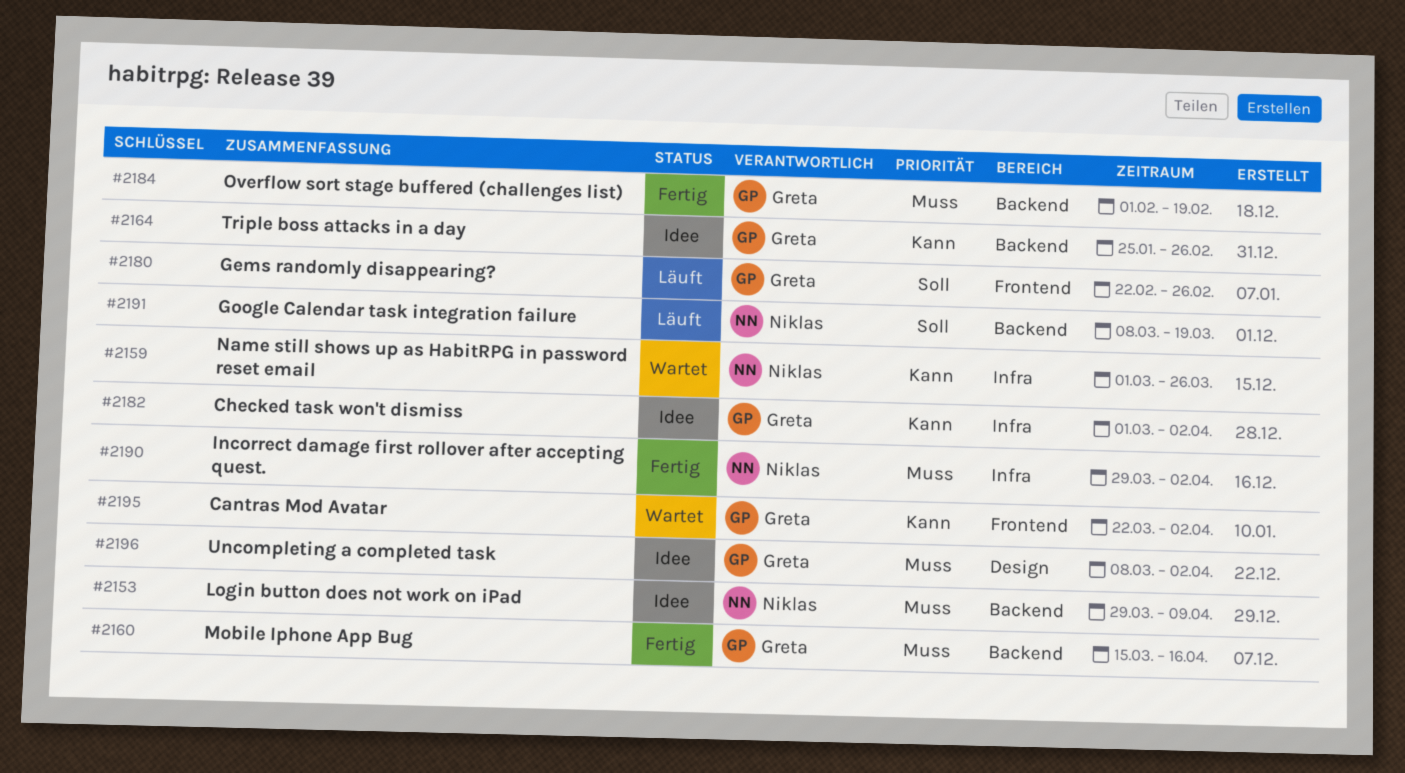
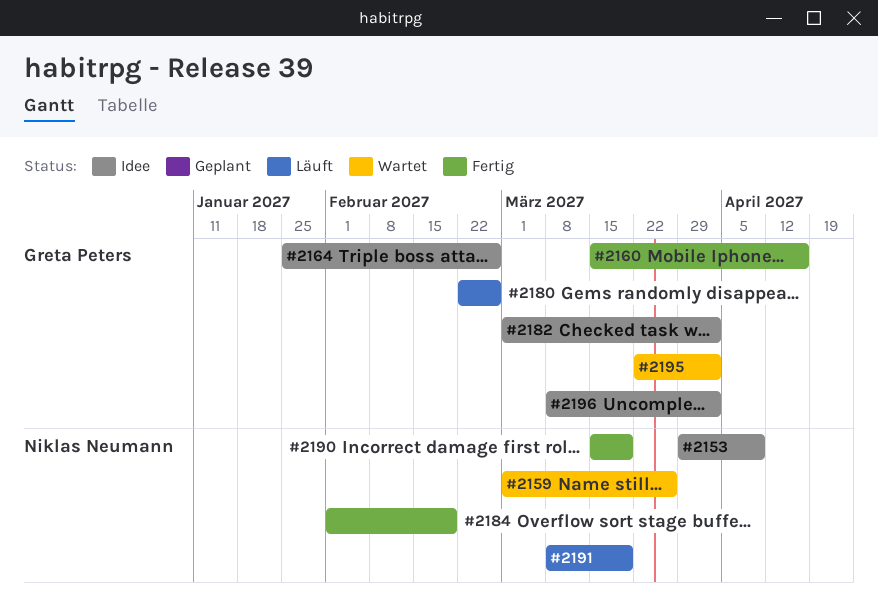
#2184, owner: Greta Peters -> Niklas Neumann
#2190, start: Mar 29 -> Mar 15
#2190, due: Apr 2 -> Mar 19

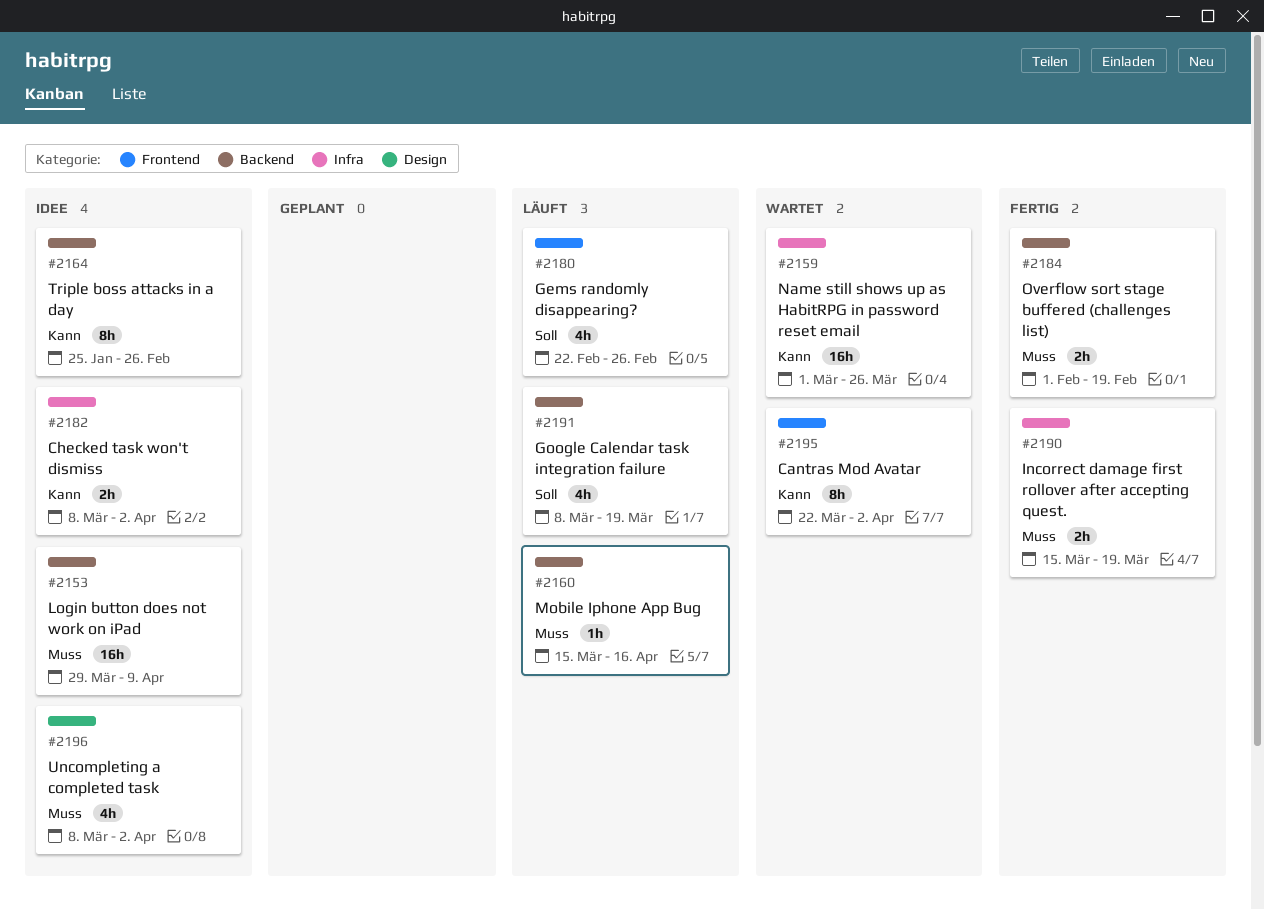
#2160, status: Fertig -> Läuft
#2182, start: Mar 1 -> Mar 8

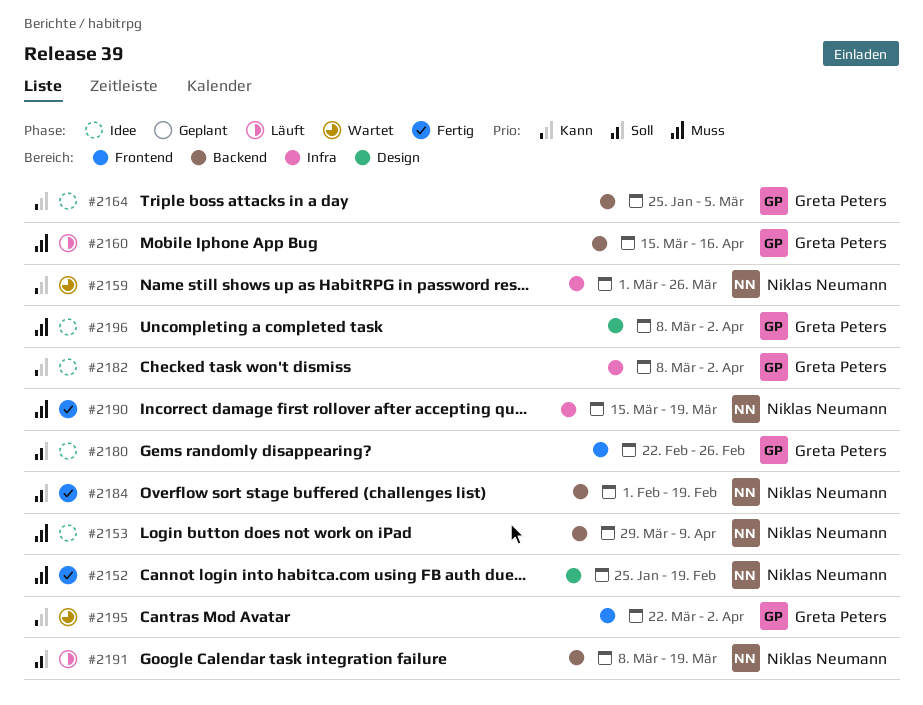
#2152: none -> present
#2164, due: Feb 26 -> Mar 5
#2180, status: Läuft -> Idee
#2184, priority: Muss -> Soll

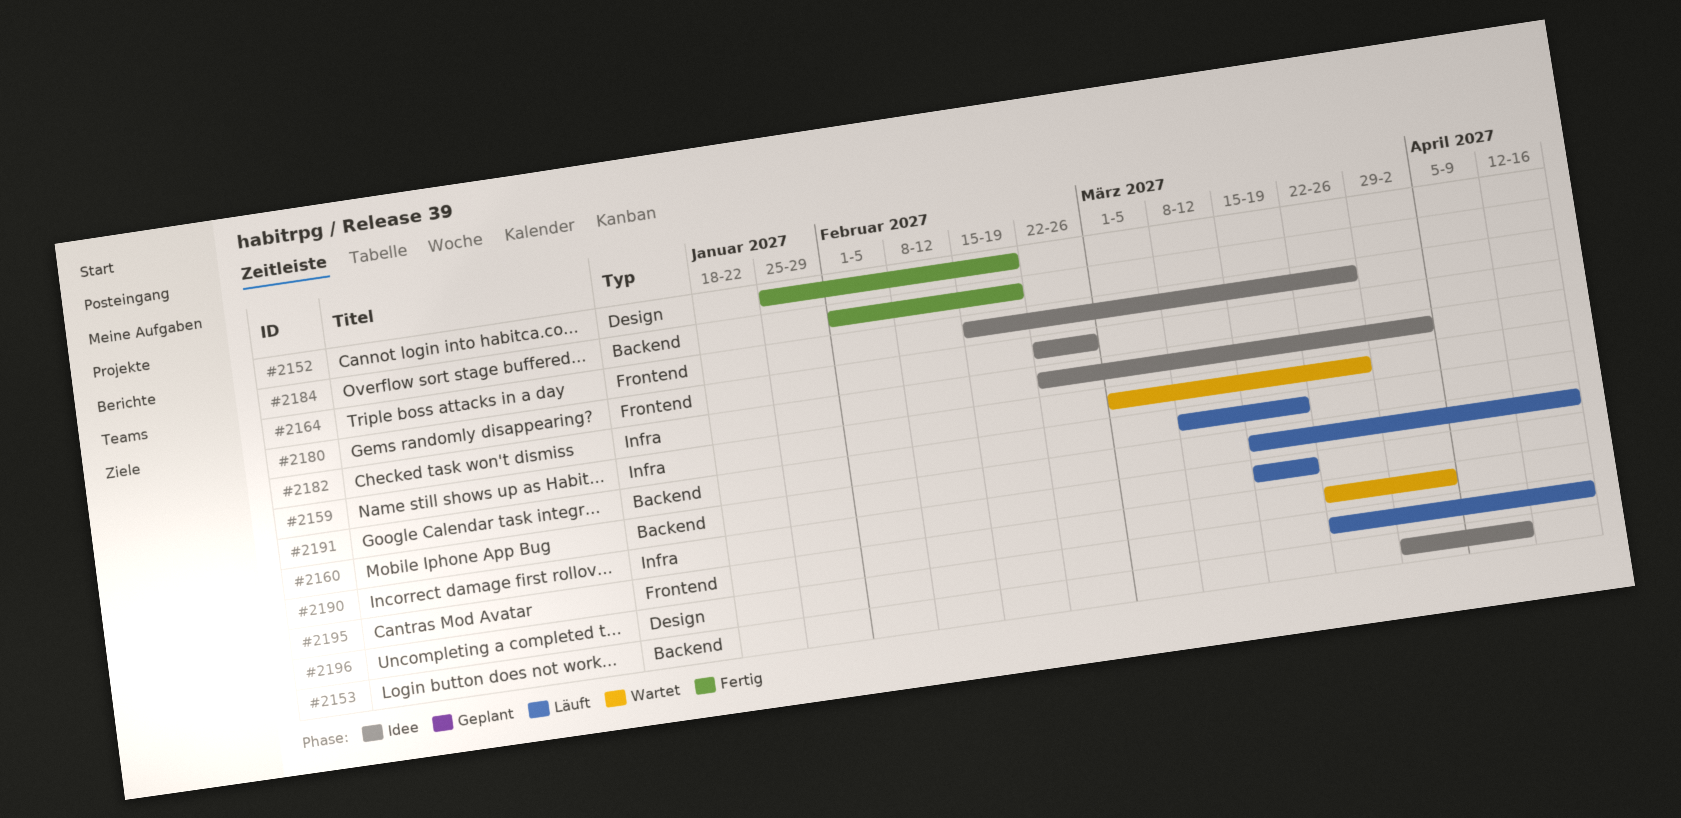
#2164, label: Backend -> Frontend
#2164, start: Jan 25 -> Feb 15
#2164, due: Mar 5 -> Mar 26
#2182, start: Mar 8 -> Feb 22
#2190, status: Fertig -> Läuft
#2196, status: Idee -> Läuft
#2196, start: Mar 8 -> Mar 22
#2196, due: Apr 2 -> Apr 16

